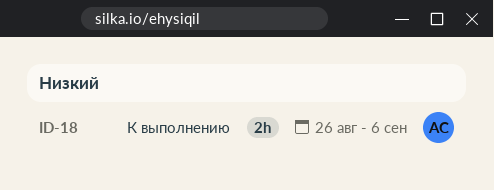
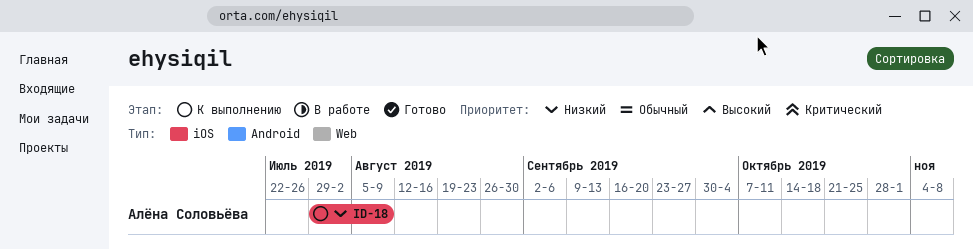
ID-18, start: Aug 26 -> Jul 29
ID-18, due: Sep 6 -> Aug 9

